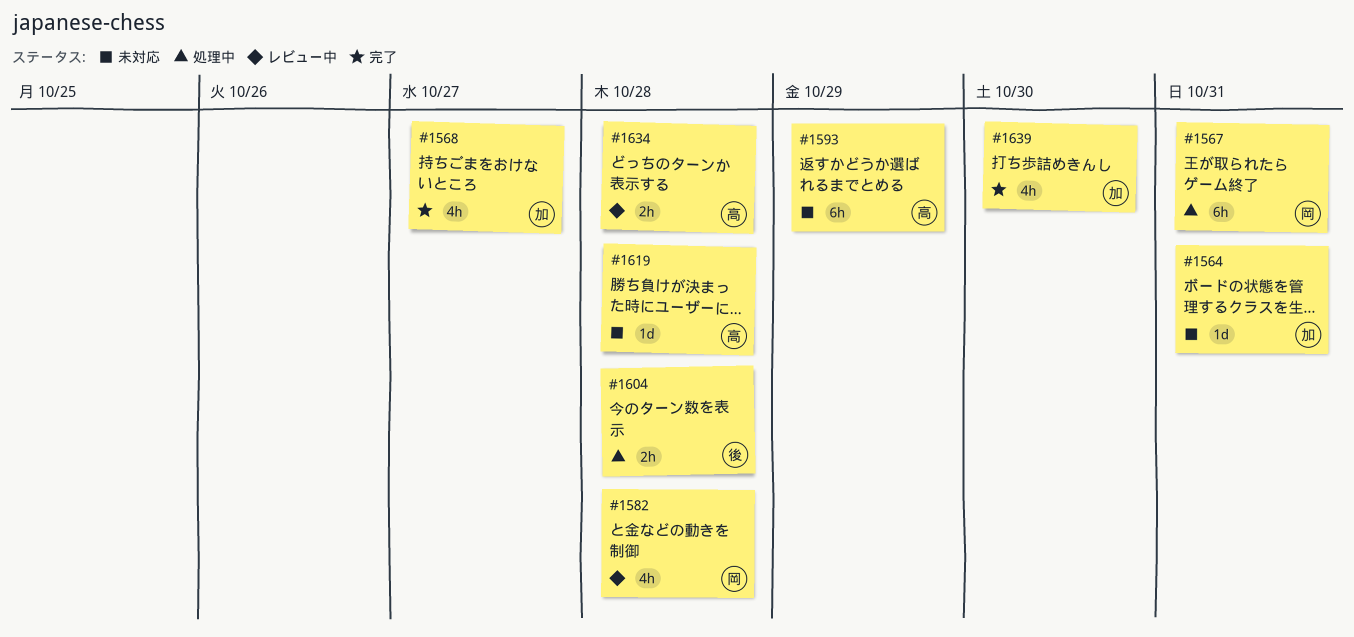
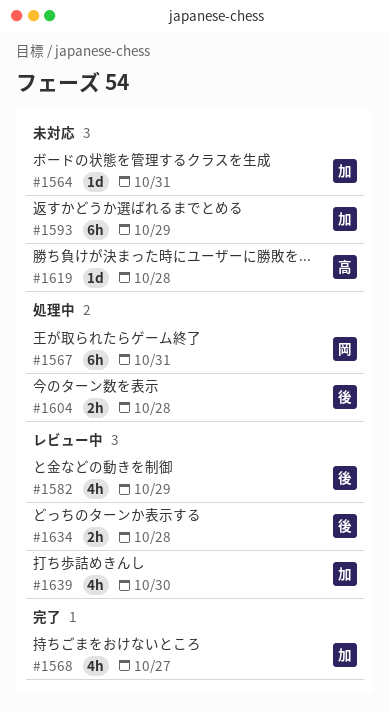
#1582, owner: 岡 -> 後
#1582, due: Oct 28 -> Oct 29
#1593, owner: 高 -> 加
#1634, owner: 高 -> 後
#1639, status: 完了 -> レビュー中

